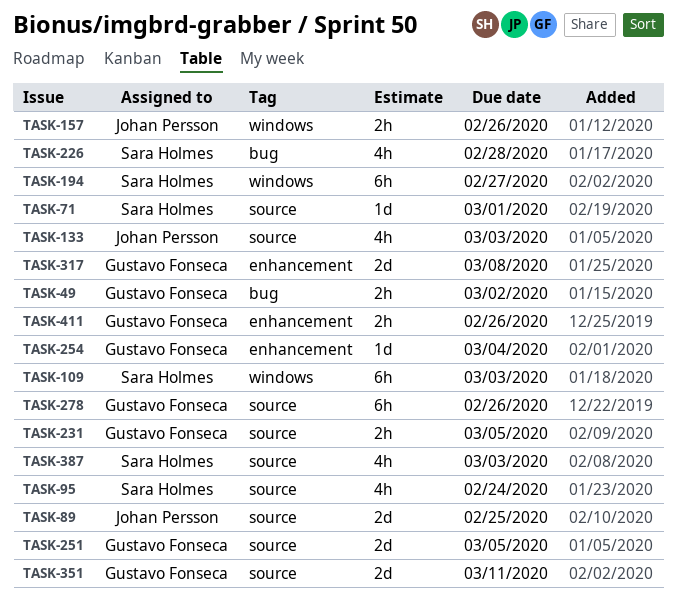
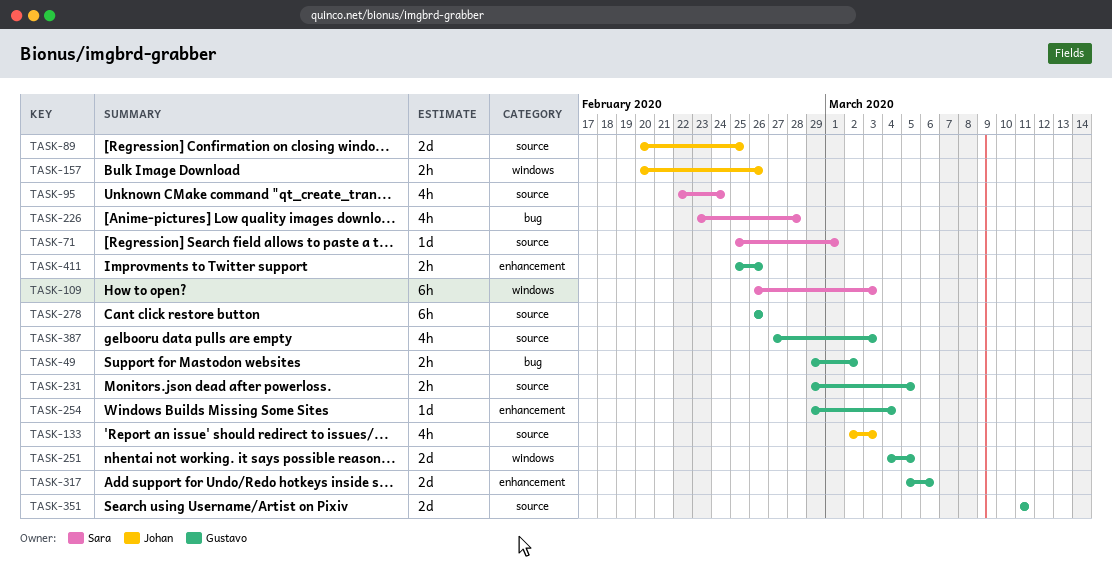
TASK-194: present -> none
TASK-251, label: source -> windows
TASK-317, due: Mar 8 -> Mar 6
TASK-387, owner: Sara Holmes -> Gustavo Fonseca

